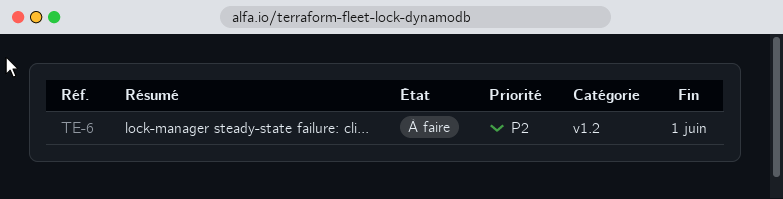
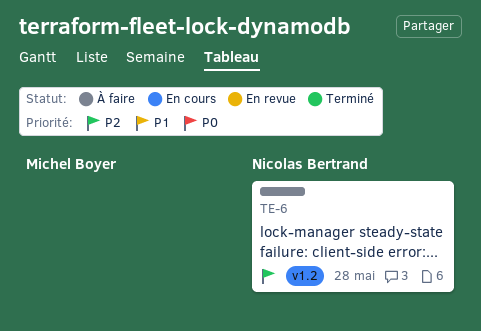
TE-6, due: Jun 1 -> May 28

